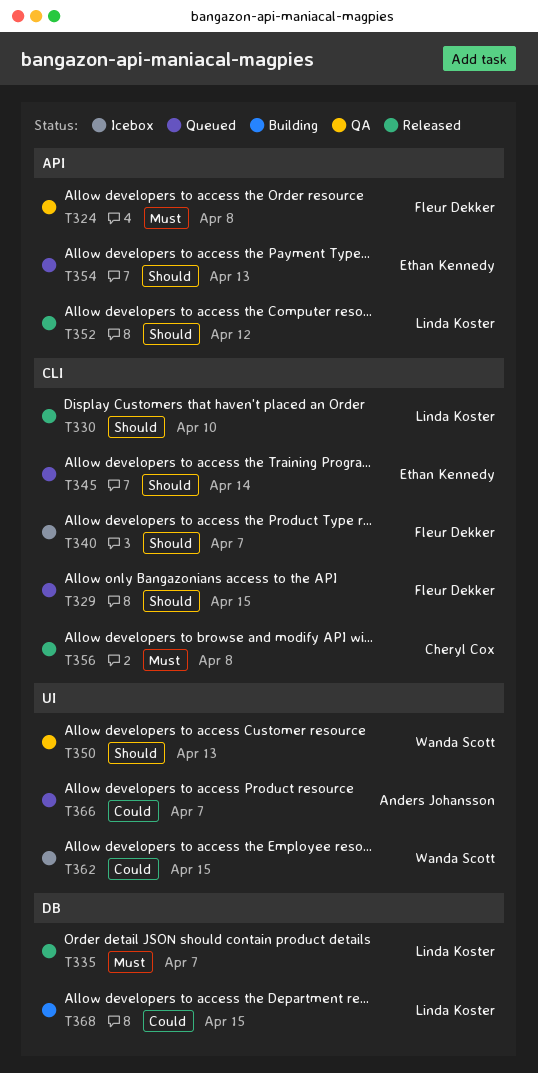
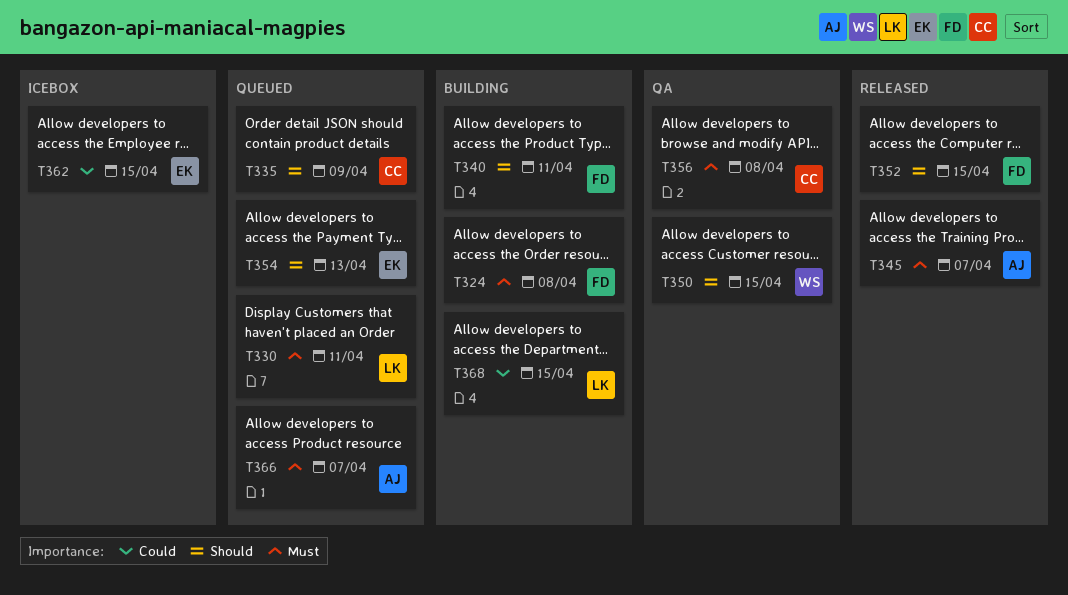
T324, status: QA -> Building
T329: present -> none
T330, status: Released -> Queued
T330, priority: Should -> Must
T330, due: Apr 10 -> Apr 11
T335, status: Released -> Queued
T335, owner: Linda Koster -> Cheryl Cox
T335, priority: Must -> Should
T335, due: Apr 7 -> Apr 9
T340, status: Icebox -> Building
T340, due: Apr 7 -> Apr 11
T345, status: Queued -> Released
T345, owner: Ethan Kennedy -> Anders Johansson
T345, priority: Should -> Must
T345, due: Apr 14 -> Apr 7
T350, due: Apr 13 -> Apr 15
T352, owner: Linda Koster -> Fleur Dekker
T352, due: Apr 12 -> Apr 15
T356, status: Released -> QA
T362, owner: Wanda Scott -> Ethan Kennedy
T366, priority: Could -> Must

